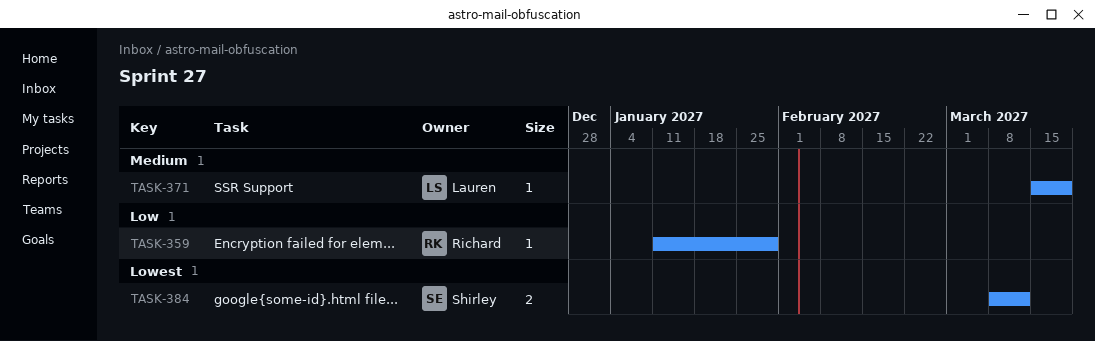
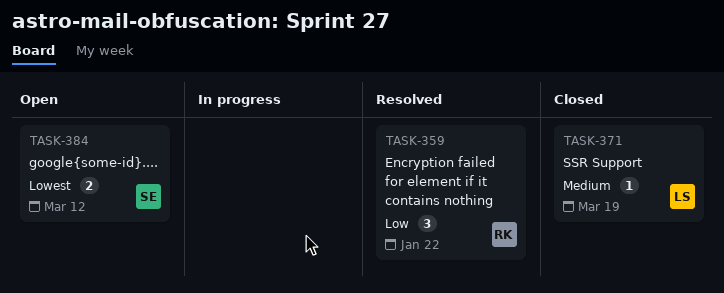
TASK-359, estimate: 1 -> 3
TASK-359, due: Jan 29 -> Jan 22

